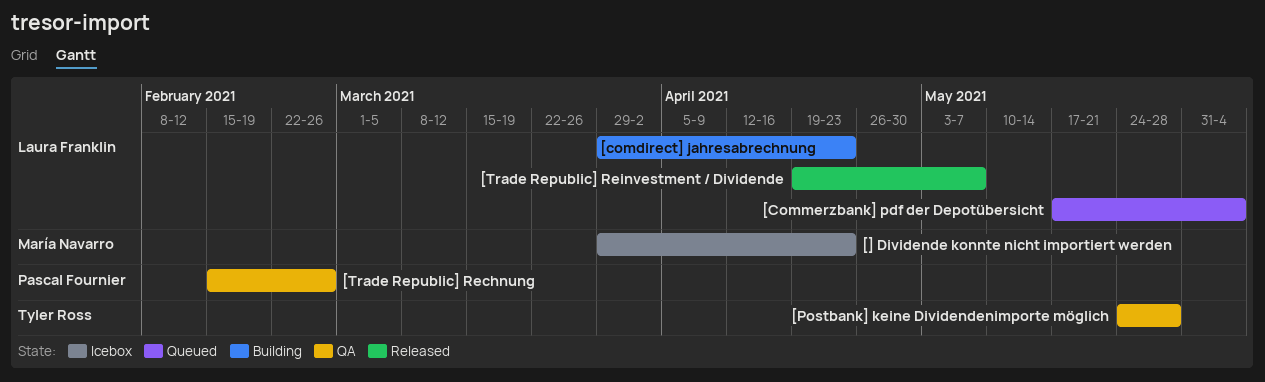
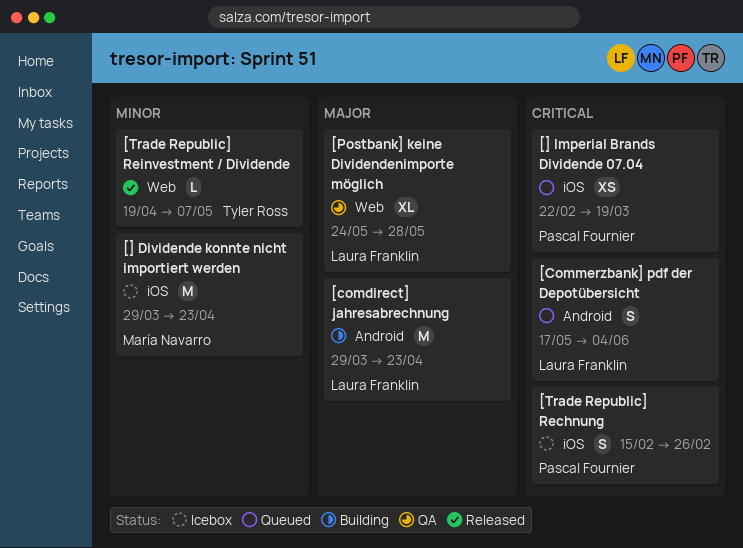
[] Imperial Brands Dividende 07.04: none -> present
[Postbank] keine Dividendenimporte möglich, owner: Tyler Ross -> Laura Franklin
[Trade Republic] Rechnung, status: QA -> Icebox
[Trade Republic] Reinvestment / Dividende, owner: Laura Franklin -> Tyler Ross

